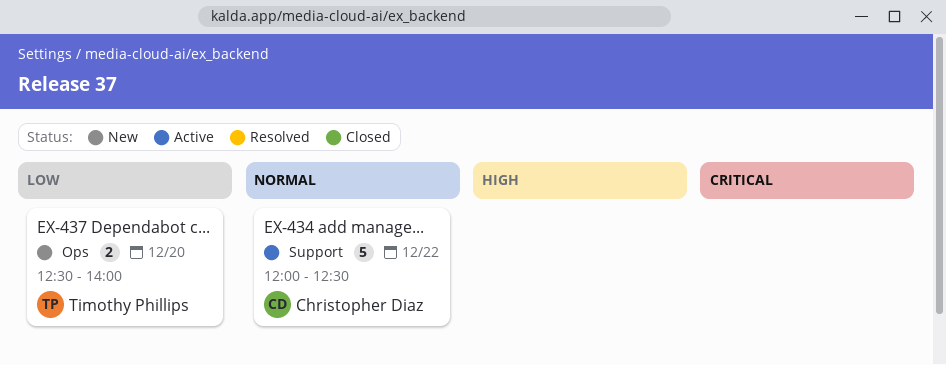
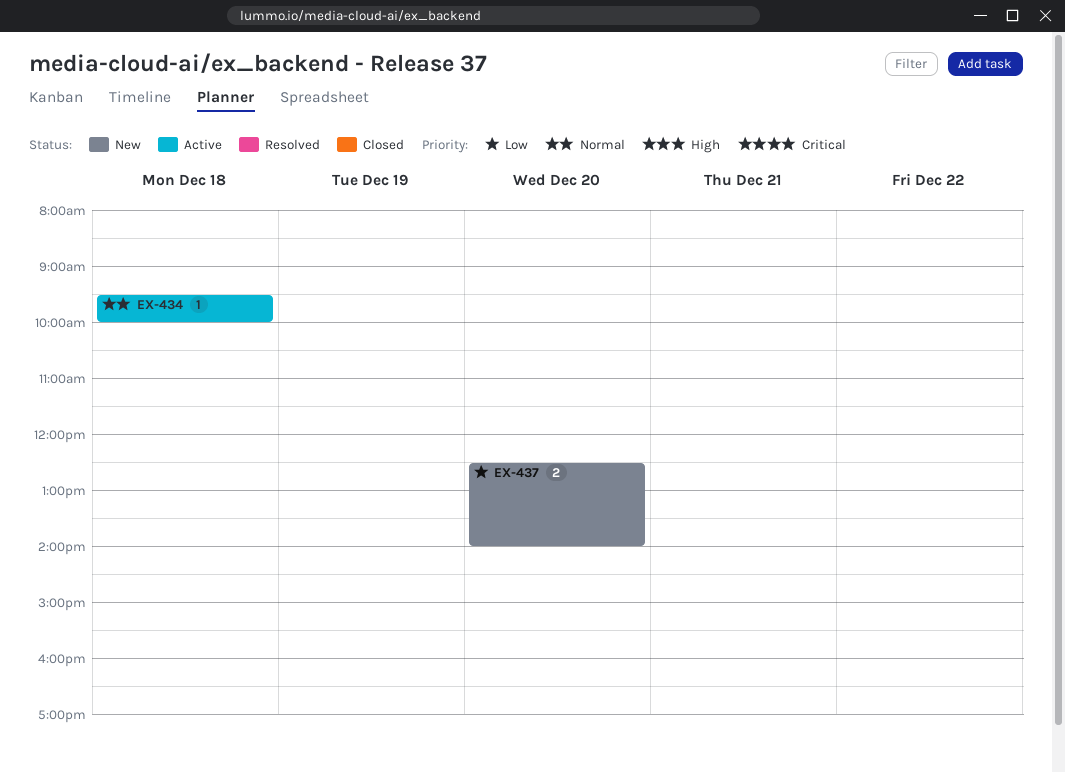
EX-434, estimate: 5 -> 1
EX-434, day: Dec 22 -> Dec 18
EX-434, begins: 12:00 -> 09:30
EX-434, ends: 12:30 -> 10:00

